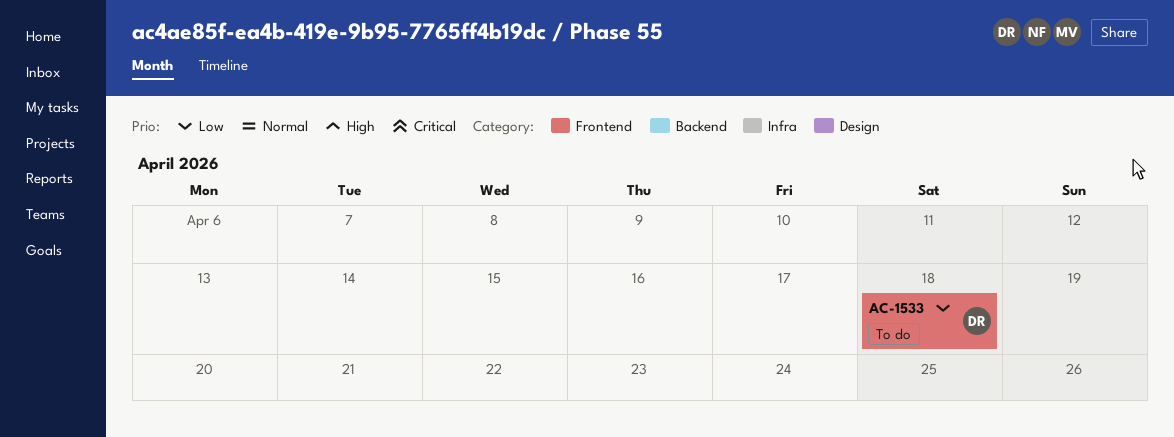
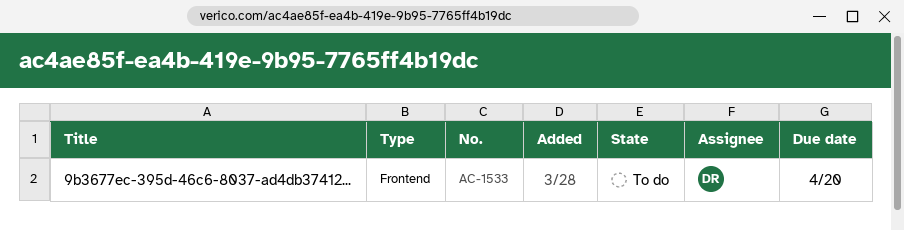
AC-1533, due: Apr 18 -> Apr 20

